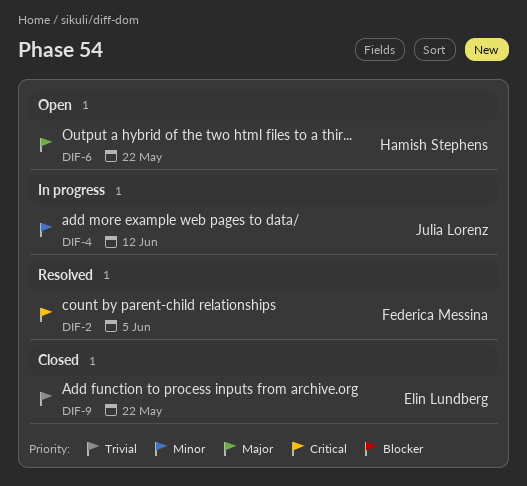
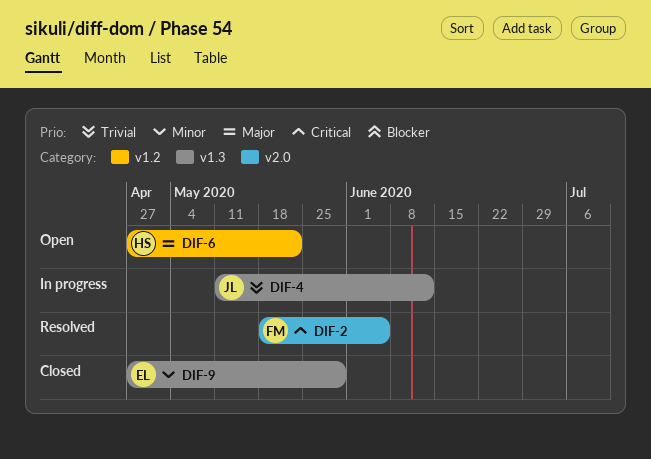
DIF-4, priority: Minor -> Trivial
DIF-9, priority: Trivial -> Minor
DIF-9, due: May 22 -> May 29

